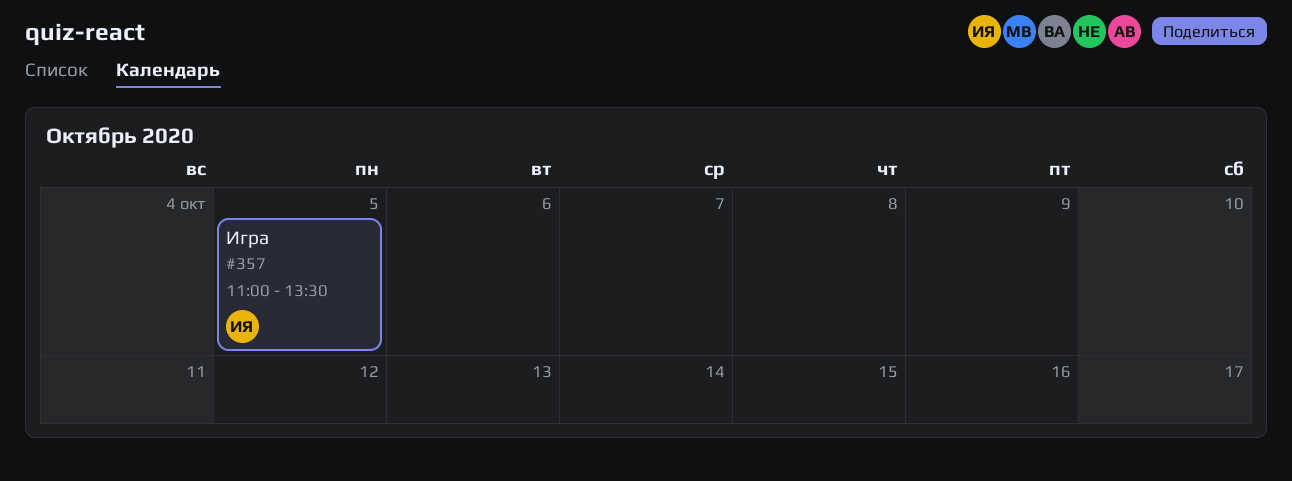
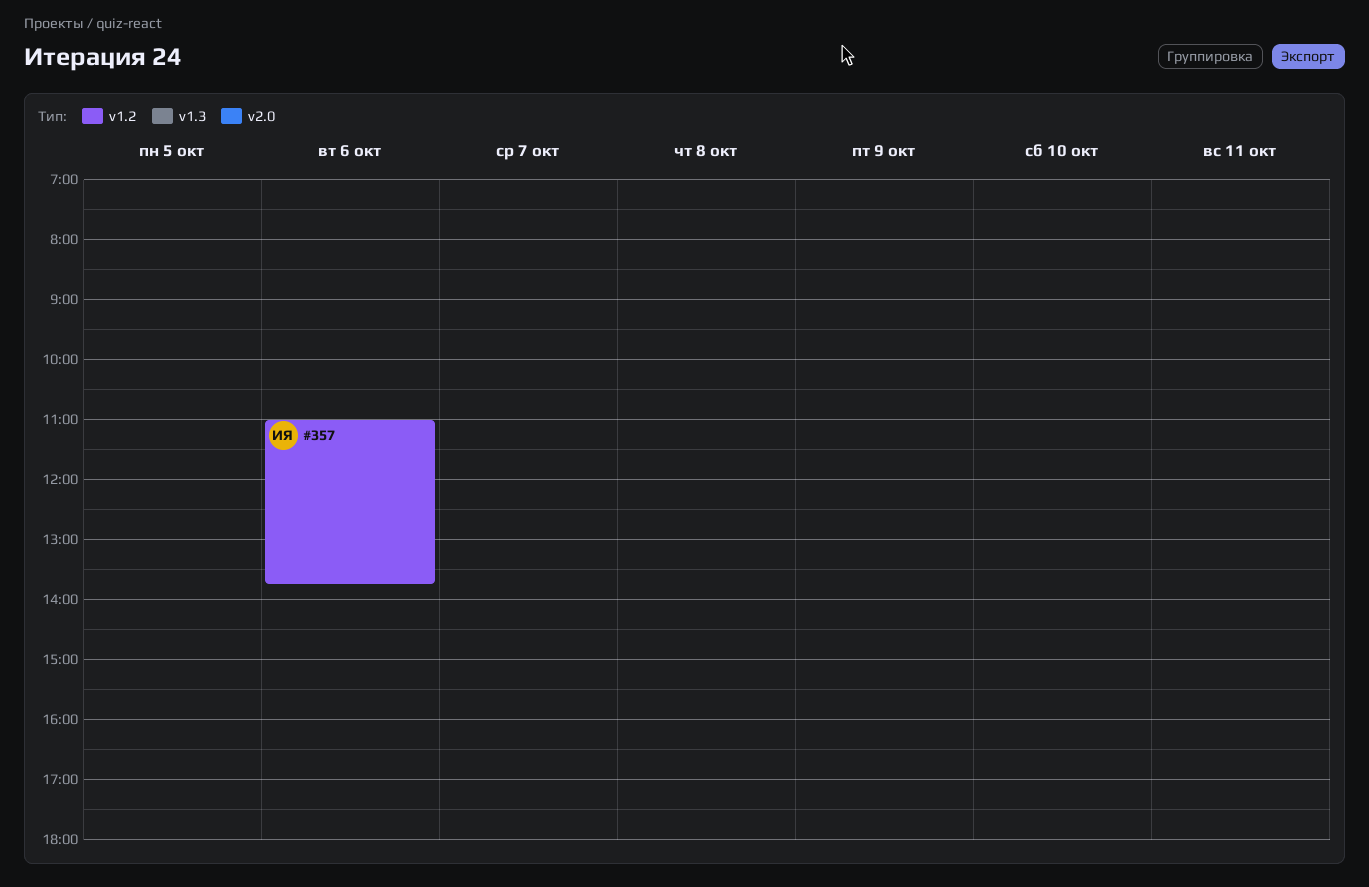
#357, day: Oct 5 -> Oct 6
#357, ends: 13:30 -> 13:45

